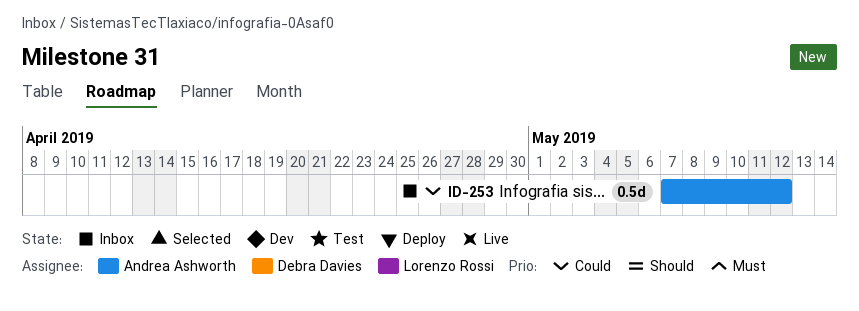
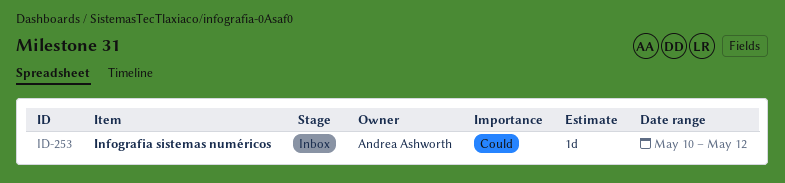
ID-253, estimate: 0.5d -> 1d
ID-253, start: May 7 -> May 10

